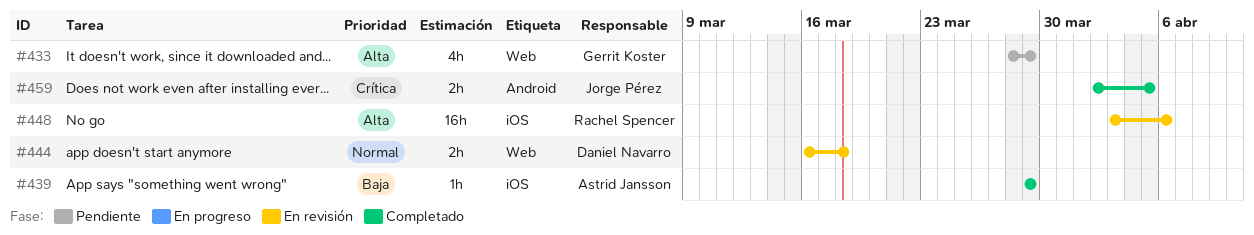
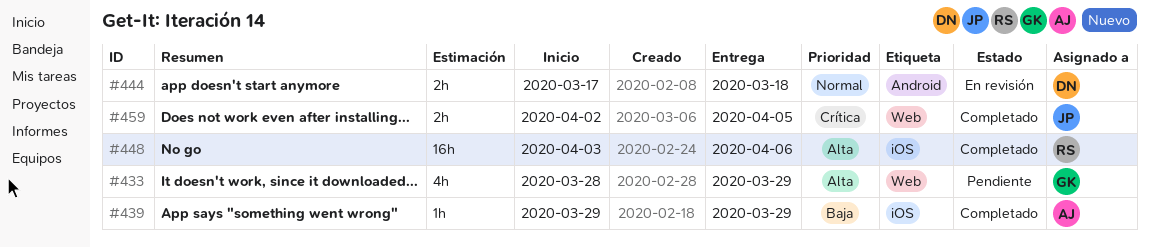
#444, label: Web -> Android
#444, start: Mar 16 -> Mar 17
#448, status: En revisión -> Completado
#459, label: Android -> Web

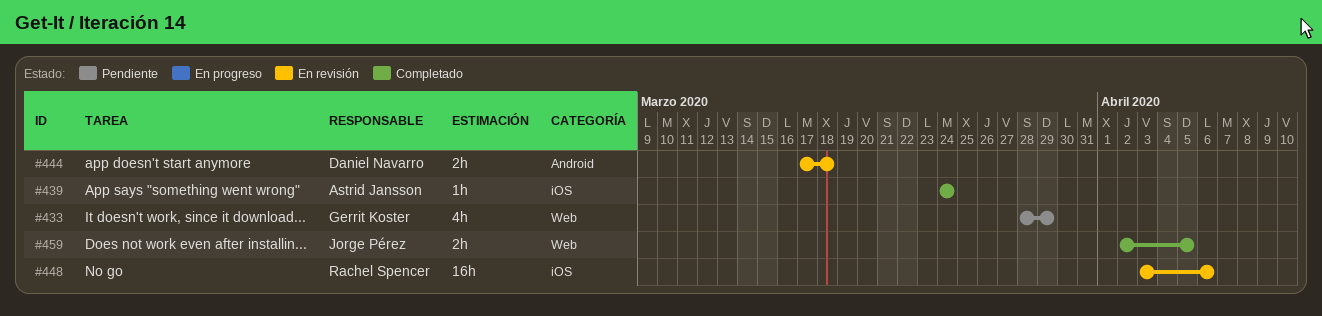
#439, start: Mar 29 -> Mar 24
#439, due: Mar 29 -> Mar 24
#448, status: Completado -> En revisión

